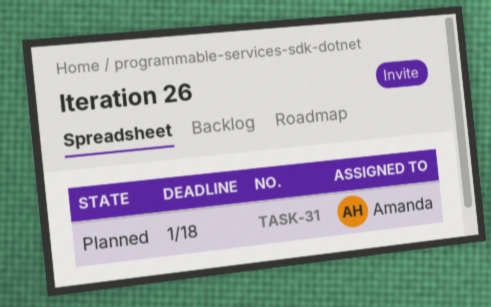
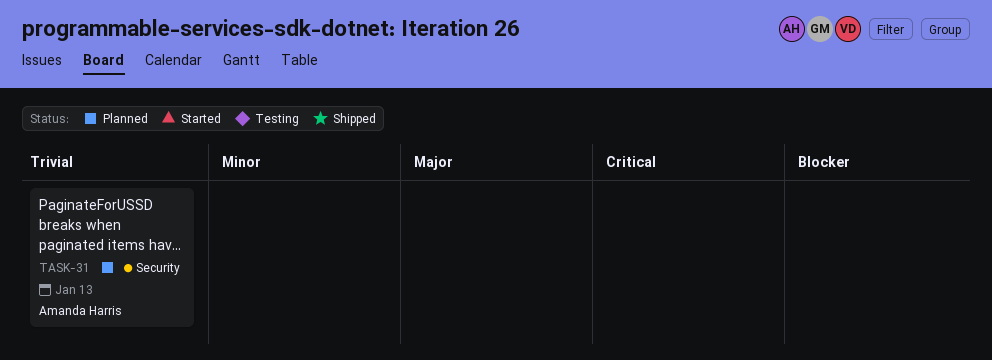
TASK-31, due: Jan 18 -> Jan 13

